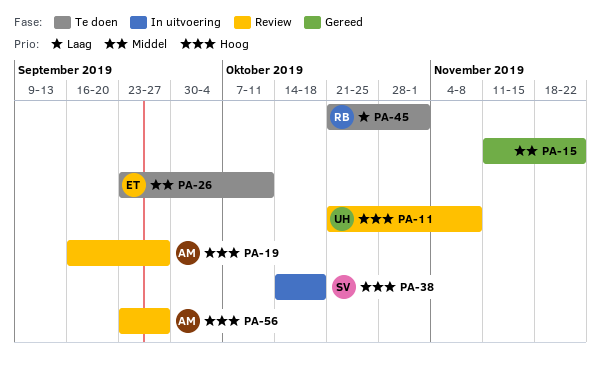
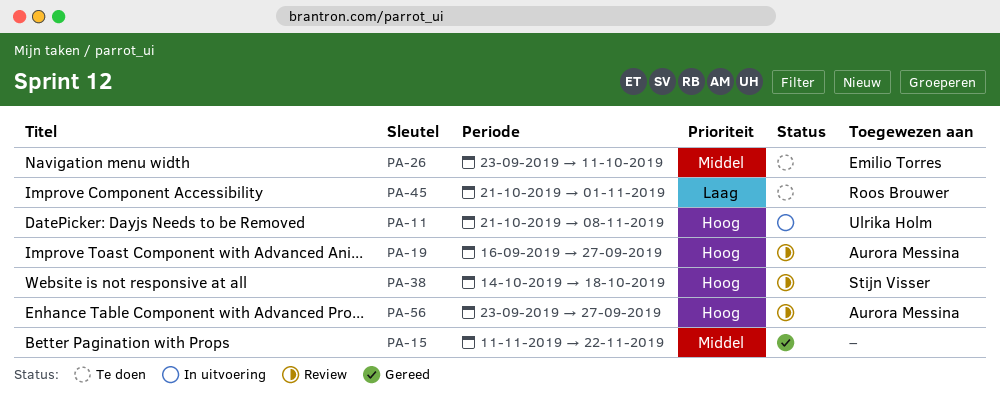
PA-11, status: Review -> In uitvoering
PA-38, status: In uitvoering -> Review

